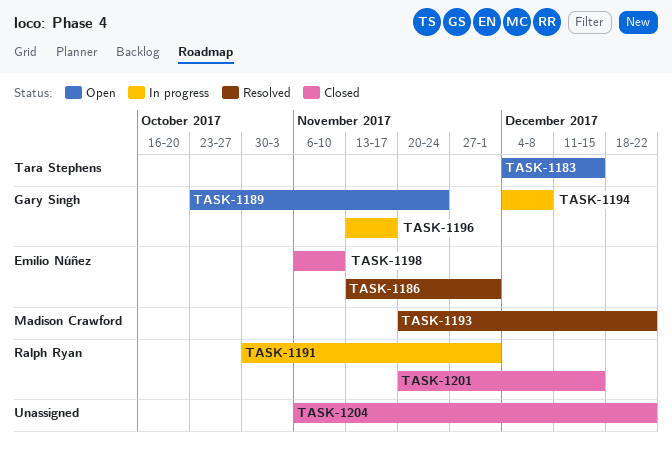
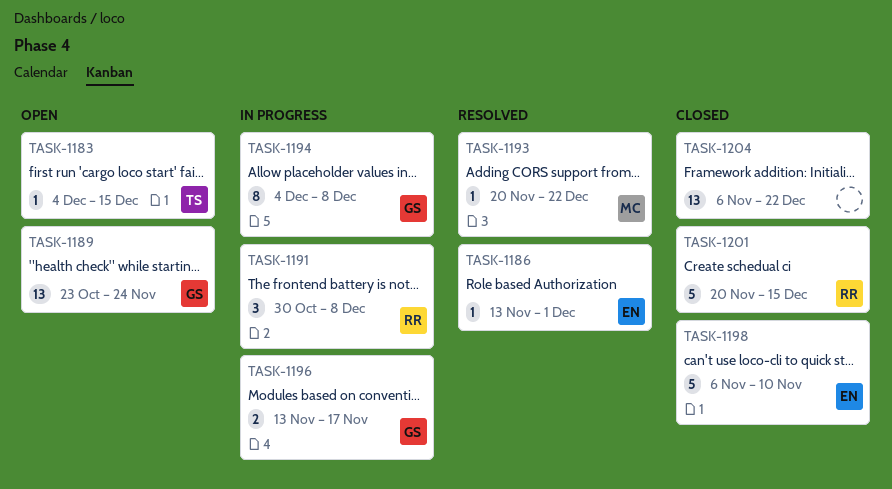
TASK-1191, due: Dec 1 -> Dec 8

